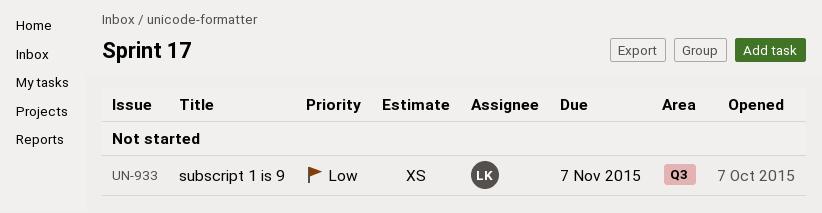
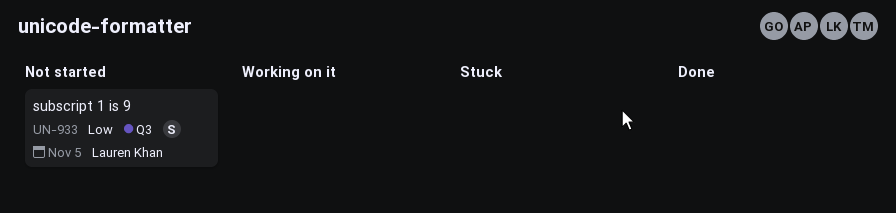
UN-933, estimate: XS -> S
UN-933, due: Nov 7 -> Nov 5

